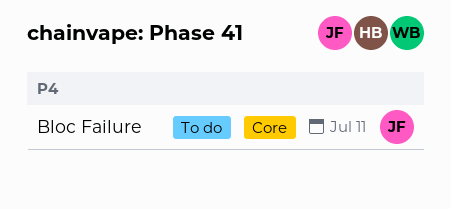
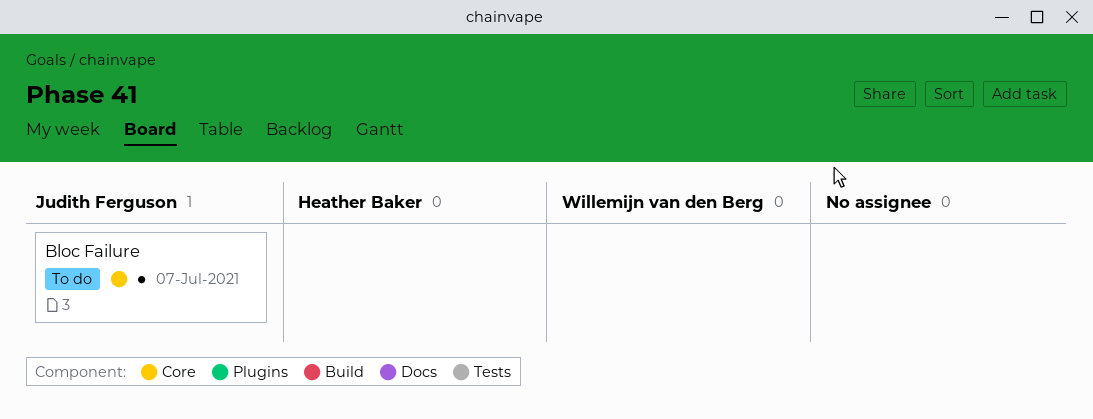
Bloc Failure, due: Jul 11 -> Jul 7

